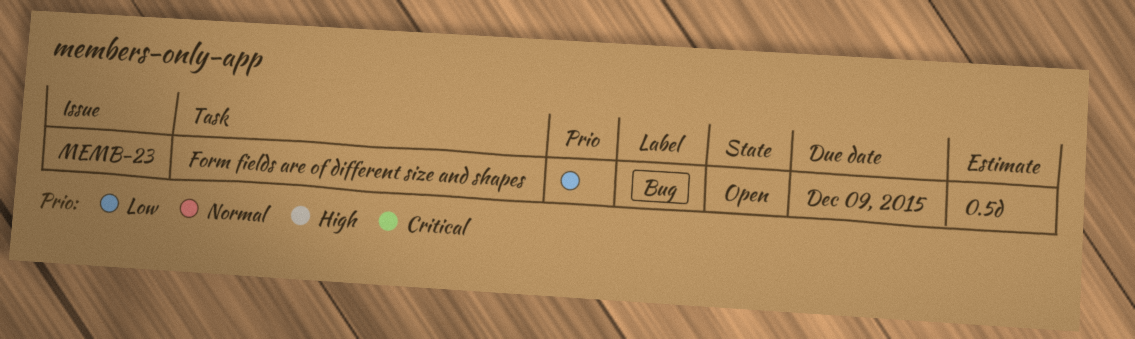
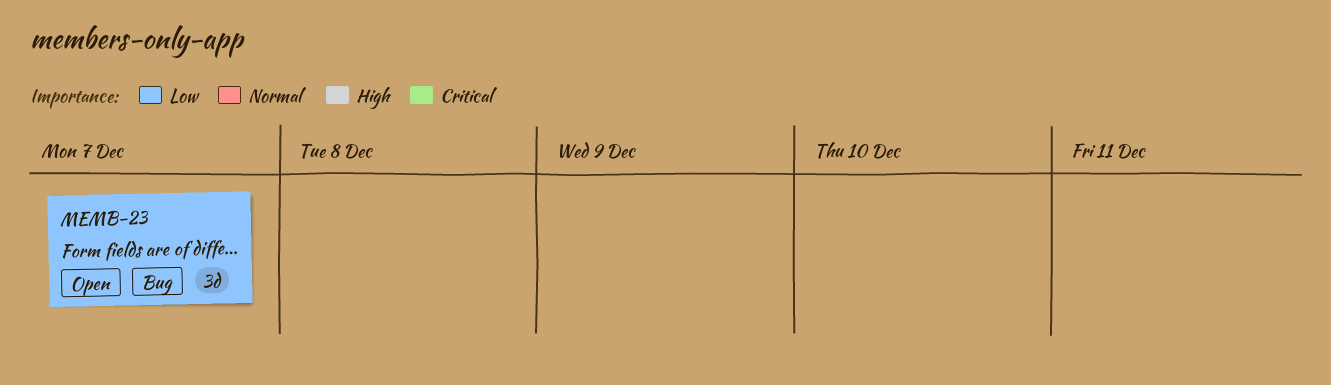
MEMB-23, estimate: 0.5d -> 3d
MEMB-23, due: Dec 9 -> Dec 7

